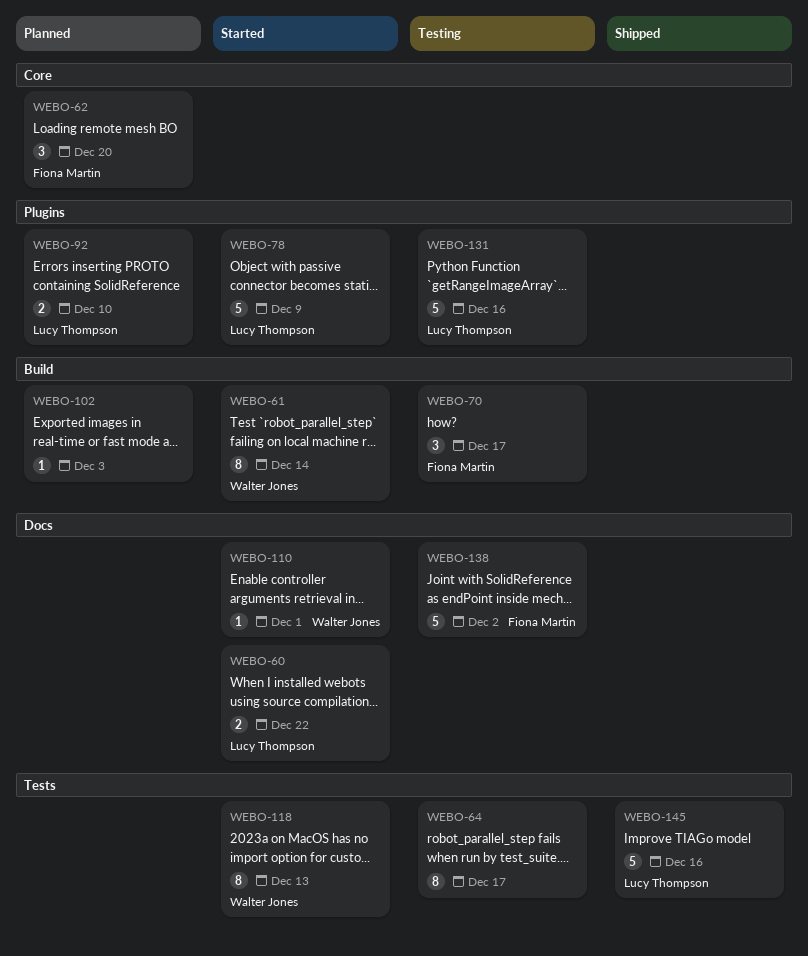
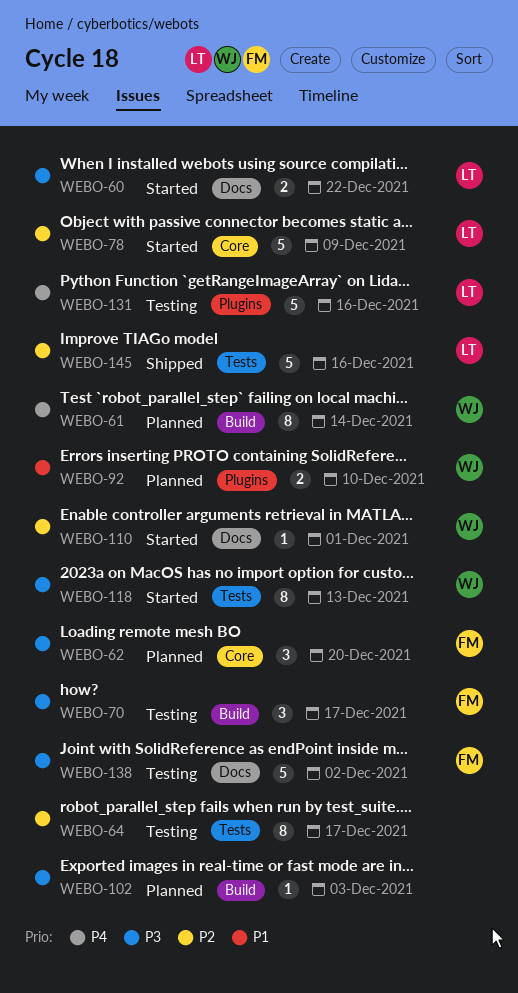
WEBO-61, status: Started -> Planned
WEBO-78, label: Plugins -> Core
WEBO-92, owner: Lucy Thompson -> Walter Jones

